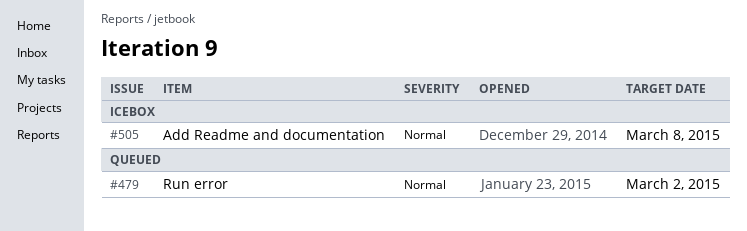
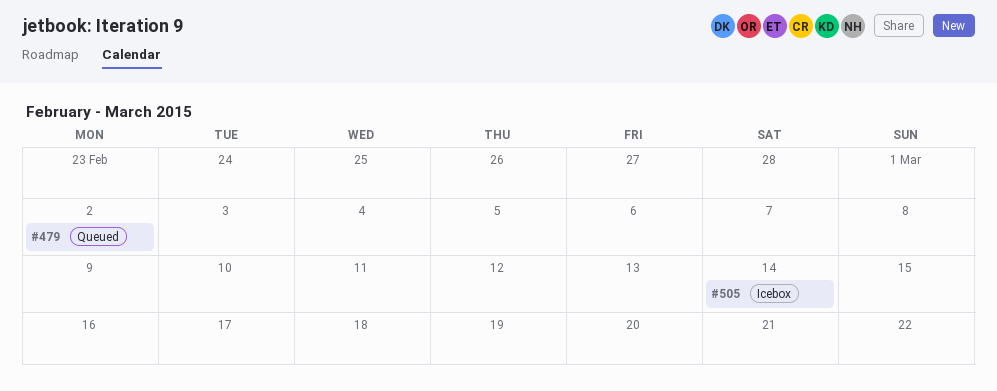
#505, due: Mar 8 -> Mar 14

